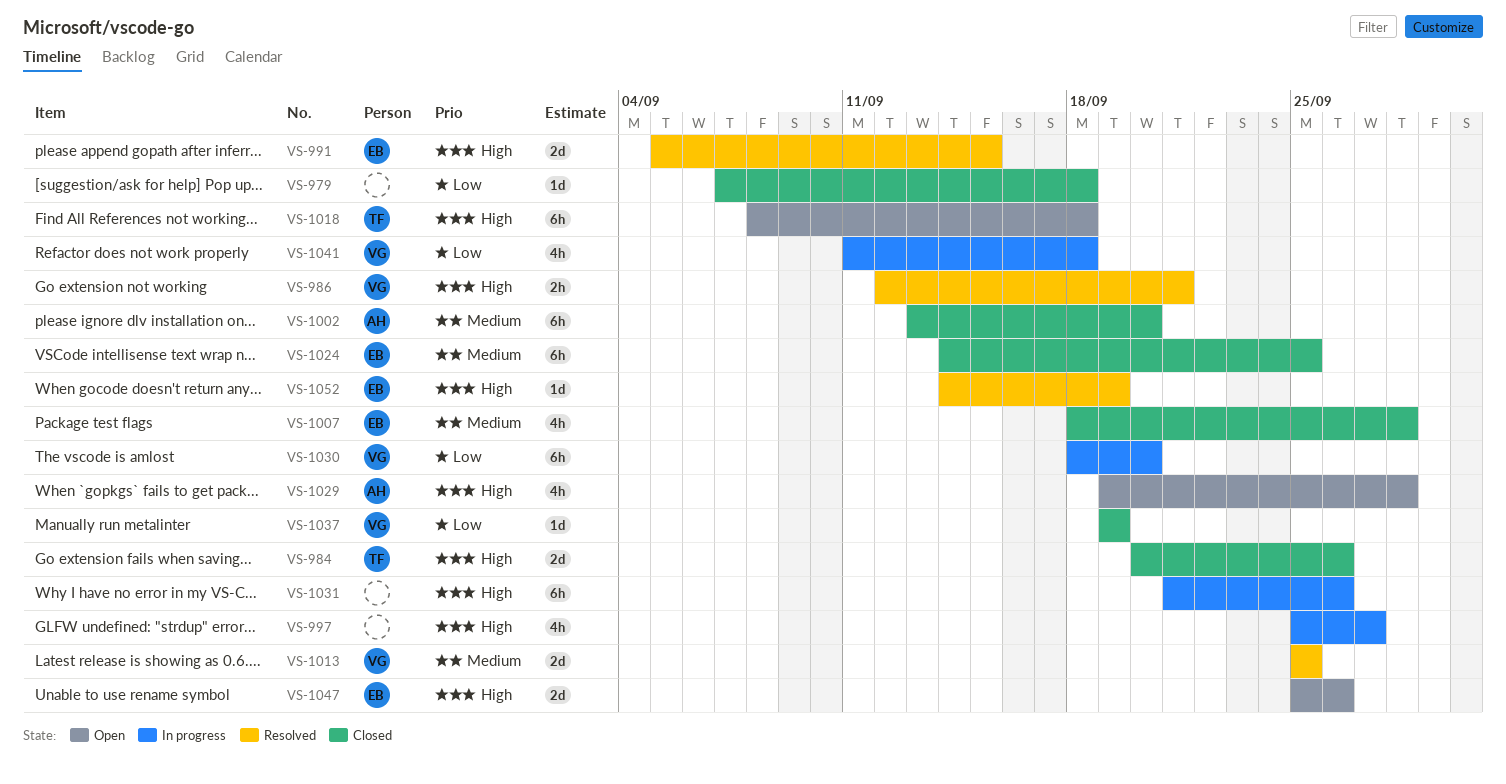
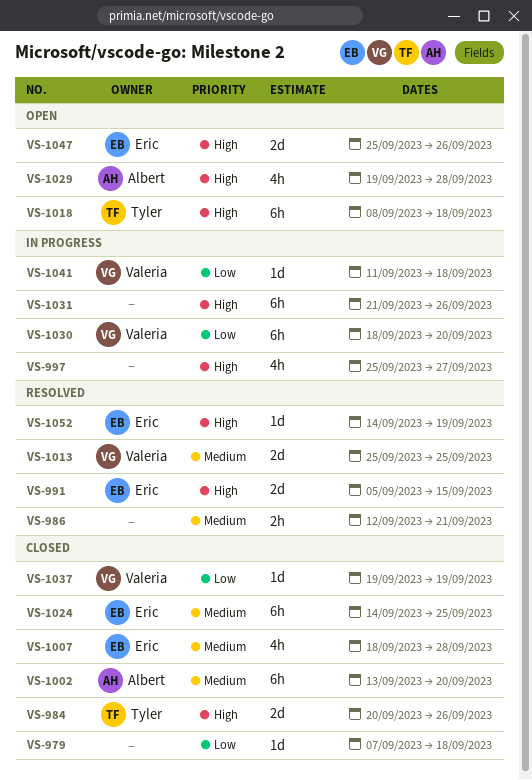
VS-986, owner: Valeria -> none
VS-986, priority: High -> Medium
VS-1041, estimate: 4h -> 1d

